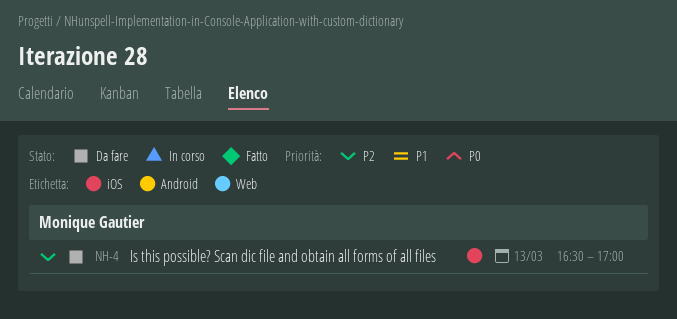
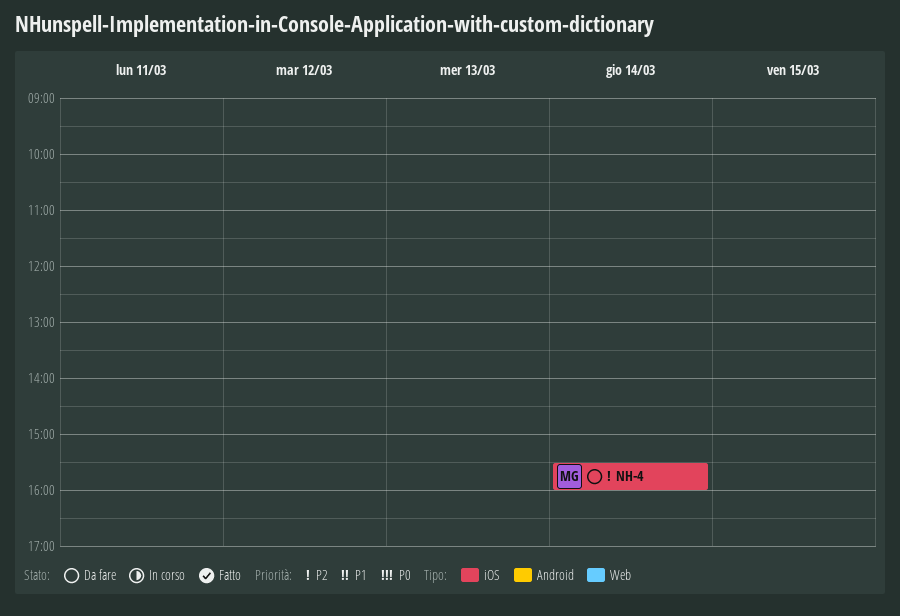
NH-4, day: Mar 13 -> Mar 14
NH-4, begins: 16:30 -> 15:30
NH-4, ends: 17:00 -> 16:00

